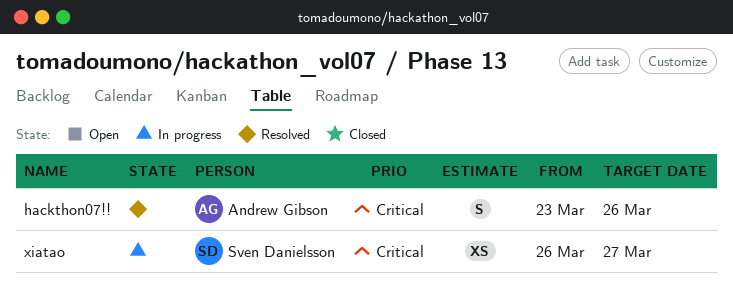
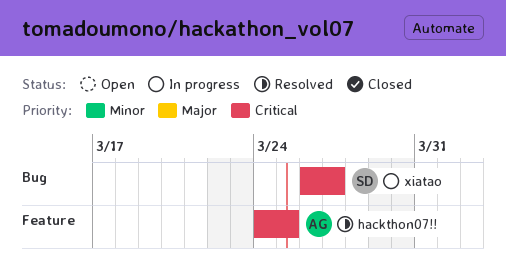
hackthon07!!, start: Mar 23 -> Mar 24
hackthon07!!, due: Mar 26 -> Mar 25

